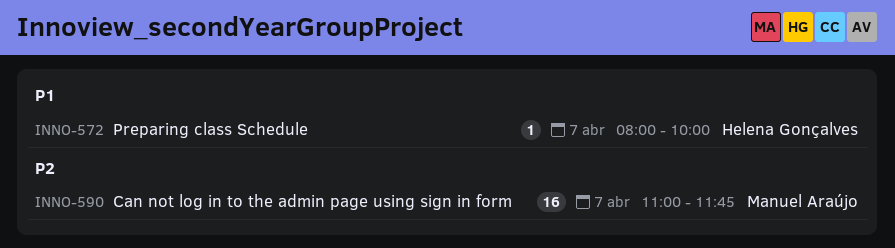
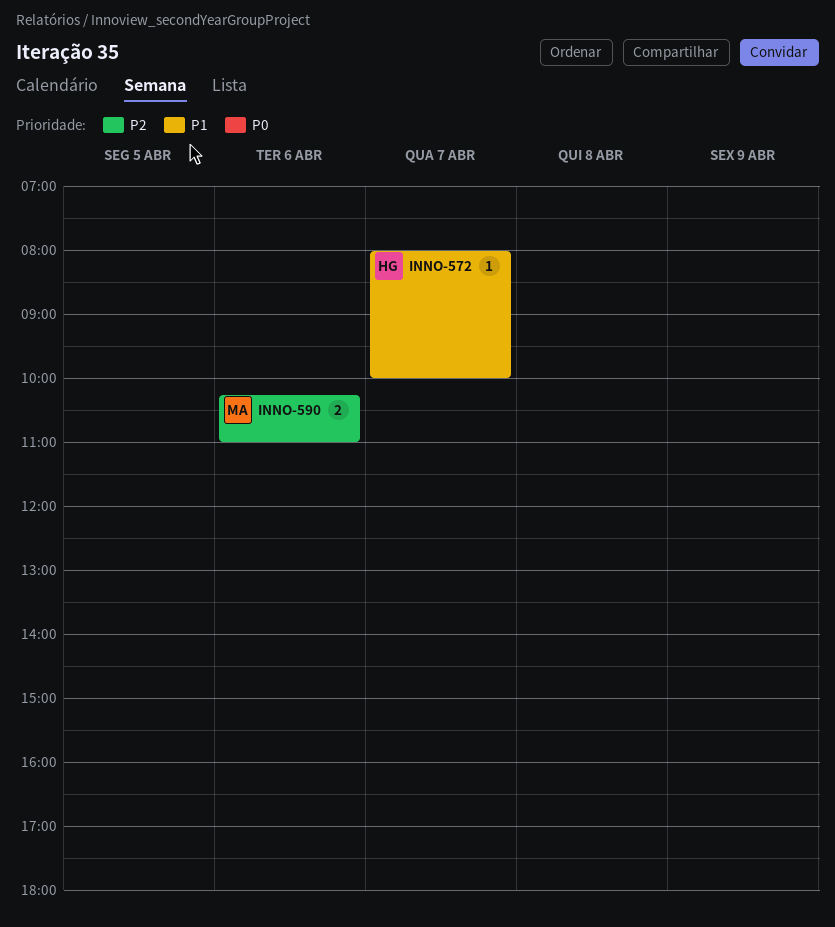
INNO-590, estimate: 16 -> 2
INNO-590, day: Apr 7 -> Apr 6
INNO-590, begins: 11:00 -> 10:15
INNO-590, ends: 11:45 -> 11:00

